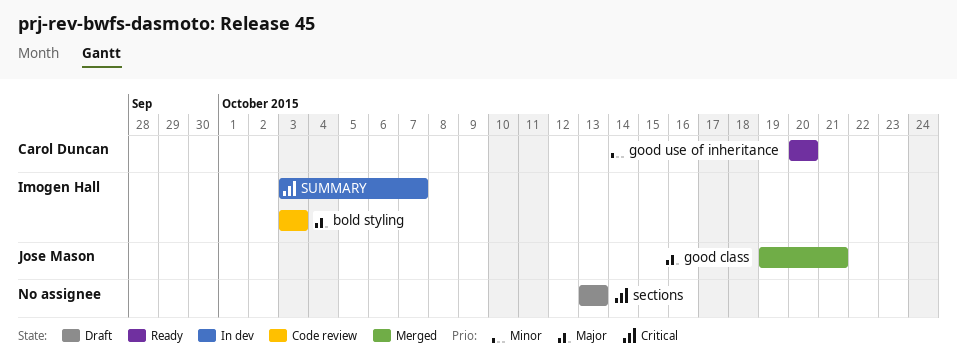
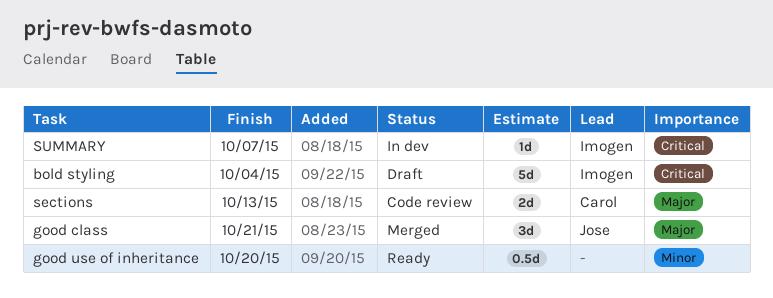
bold styling, status: Code review -> Draft
bold styling, priority: Major -> Critical
bold styling, due: Oct 3 -> Oct 4
good use of inheritance, owner: Carol Duncan -> none
sections, status: Draft -> Code review
sections, owner: none -> Carol Duncan
sections, priority: Critical -> Major

